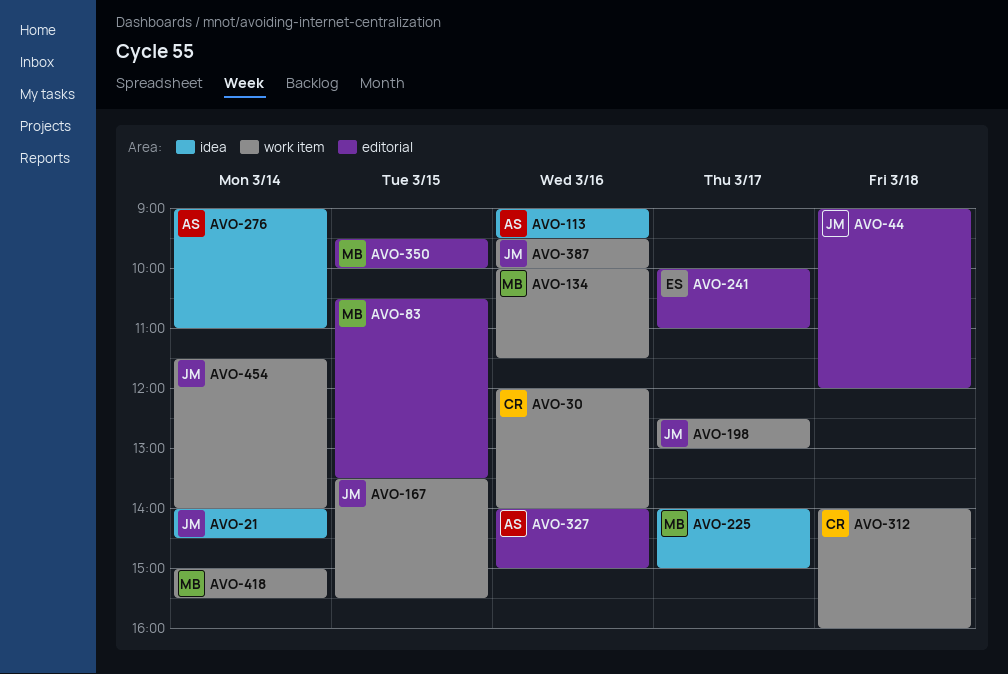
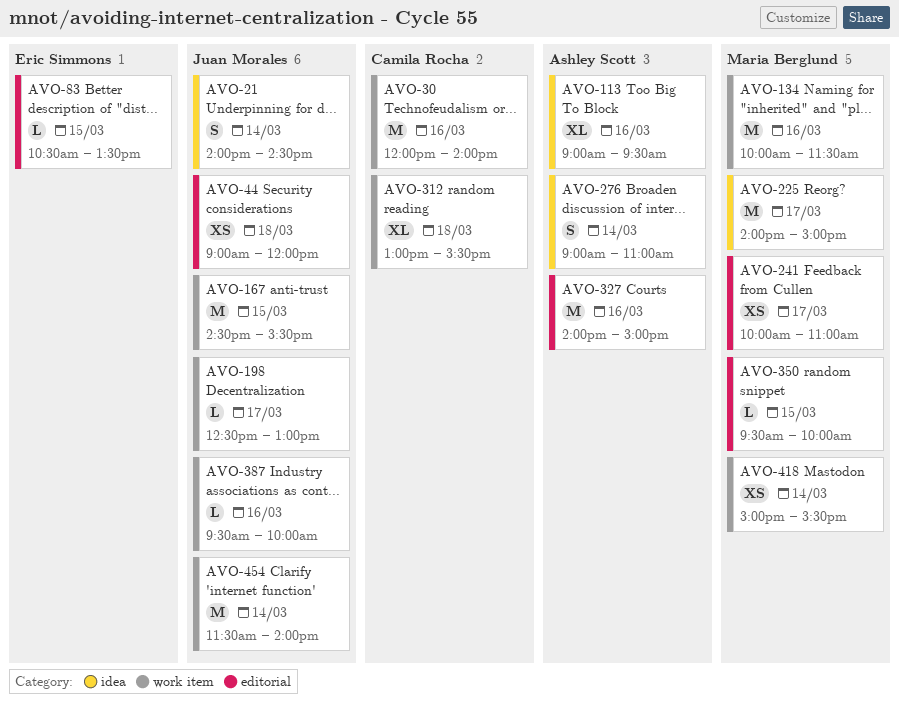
AVO-83, owner: Maria Berglund -> Eric Simmons
AVO-167, begins: 13:30 -> 14:30
AVO-241, owner: Eric Simmons -> Maria Berglund
AVO-312, begins: 14:00 -> 13:00
AVO-312, ends: 16:00 -> 15:30

